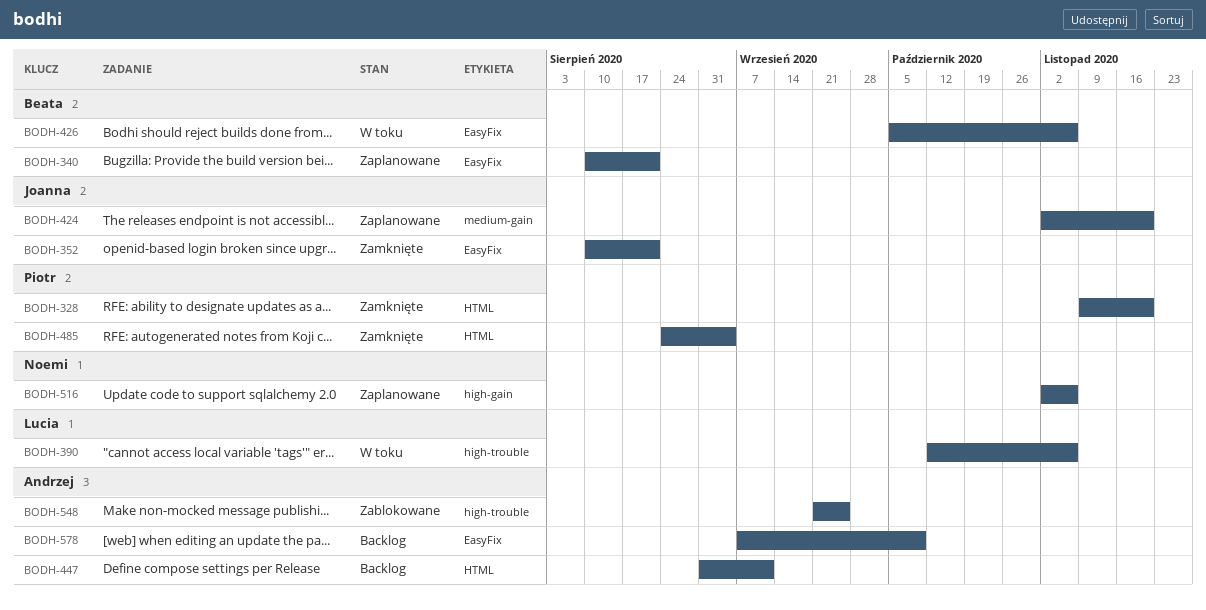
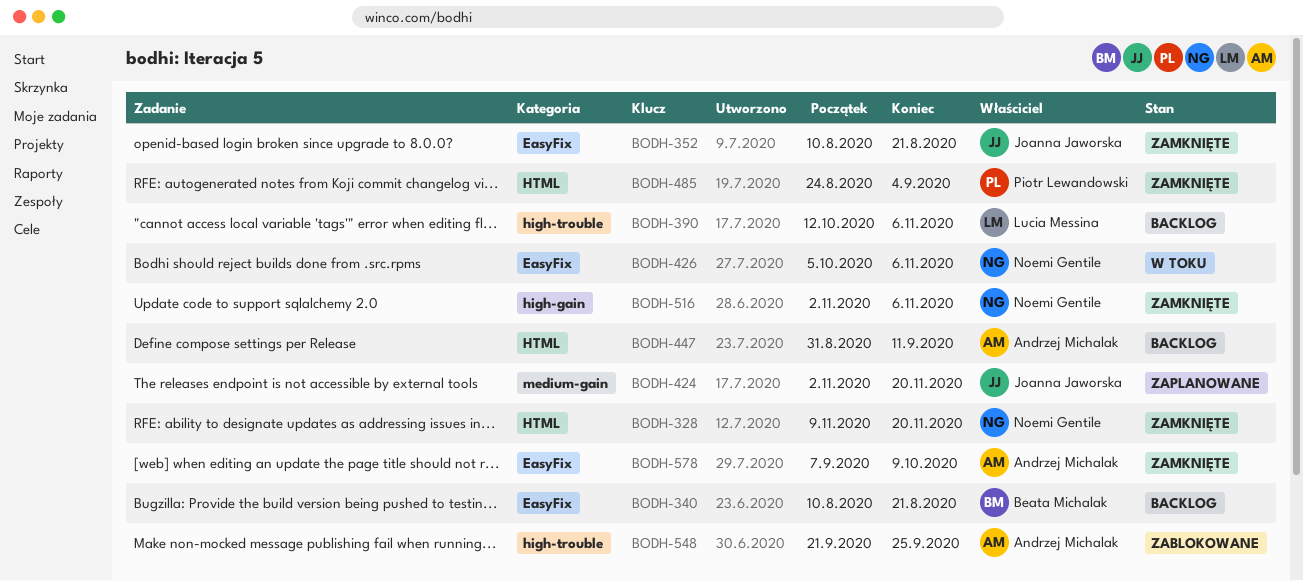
BODH-328, owner: Piotr Lewandowski -> Noemi Gentile
BODH-340, status: Zaplanowane -> Backlog
BODH-390, status: W toku -> Backlog
BODH-426, owner: Beata Michalak -> Noemi Gentile
BODH-516, status: Zaplanowane -> Zamknięte
BODH-578, status: Backlog -> Zamknięte

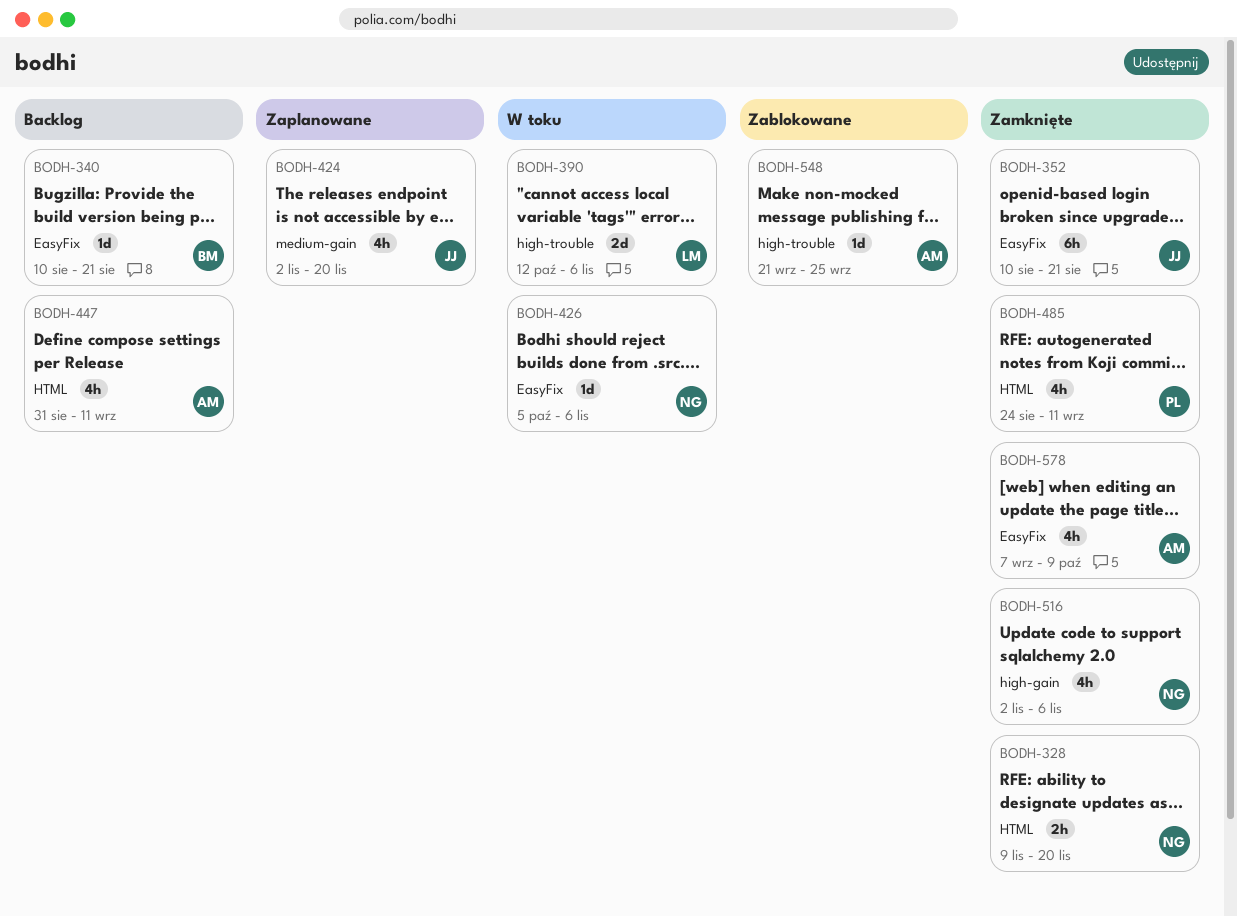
BODH-390, status: Backlog -> W toku
BODH-485, due: Sep 4 -> Sep 11

